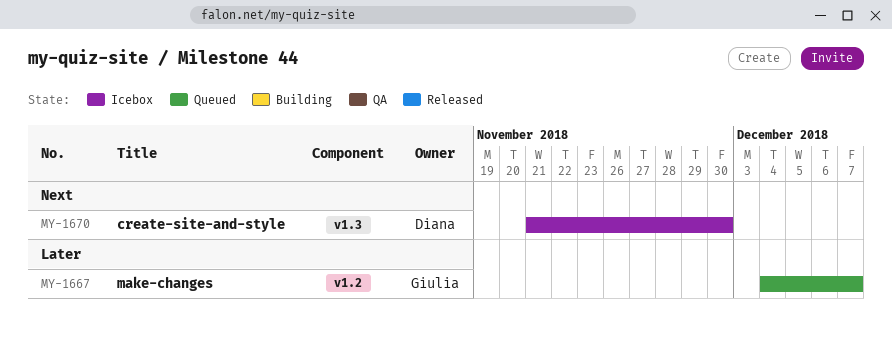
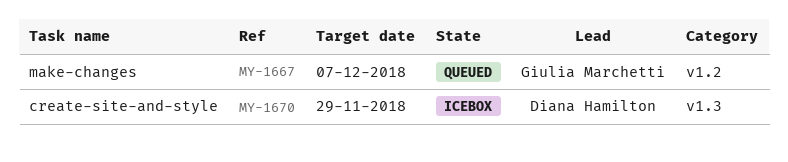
MY-1670, due: Nov 30 -> Nov 29

